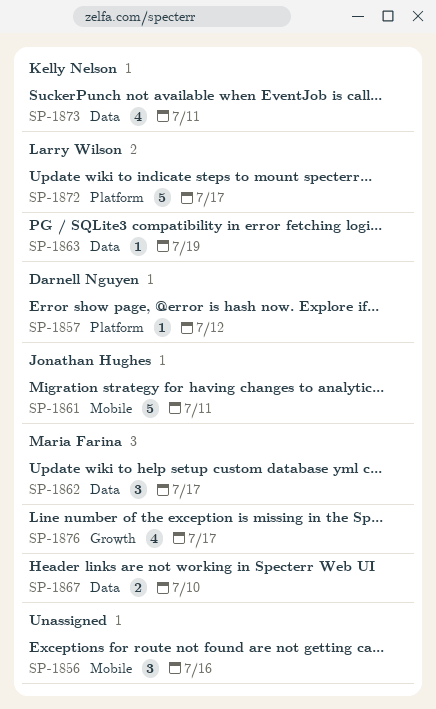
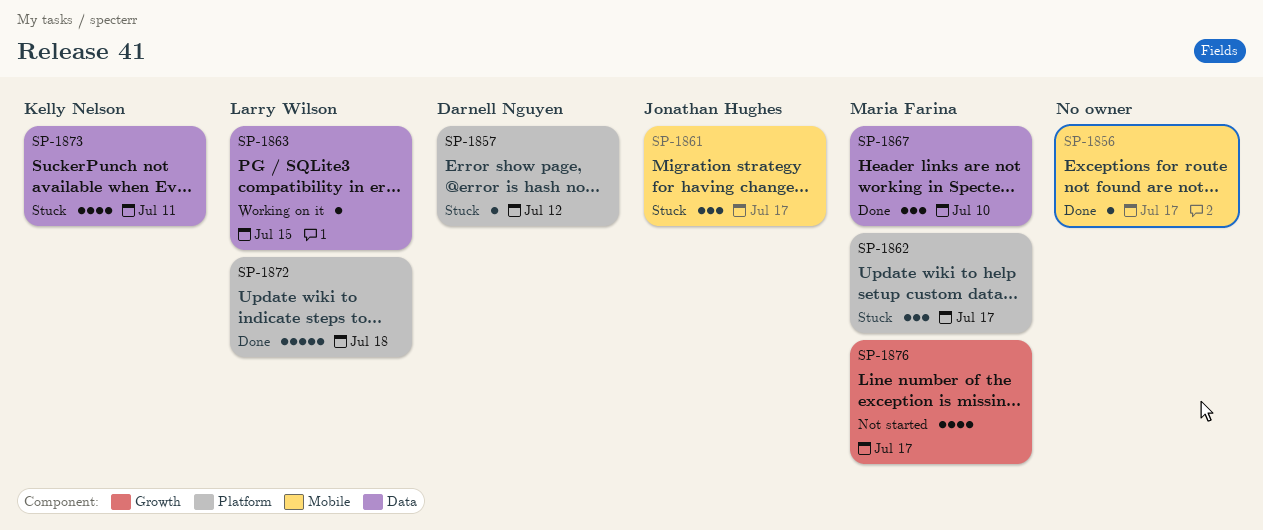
SP-1856, estimate: 3 -> 1
SP-1856, due: Jul 16 -> Jul 17
SP-1861, estimate: 5 -> 3
SP-1861, due: Jul 11 -> Jul 17
SP-1862, label: Data -> Platform
SP-1863, due: Jul 19 -> Jul 15
SP-1867, estimate: 2 -> 3
SP-1872, due: Jul 17 -> Jul 18

